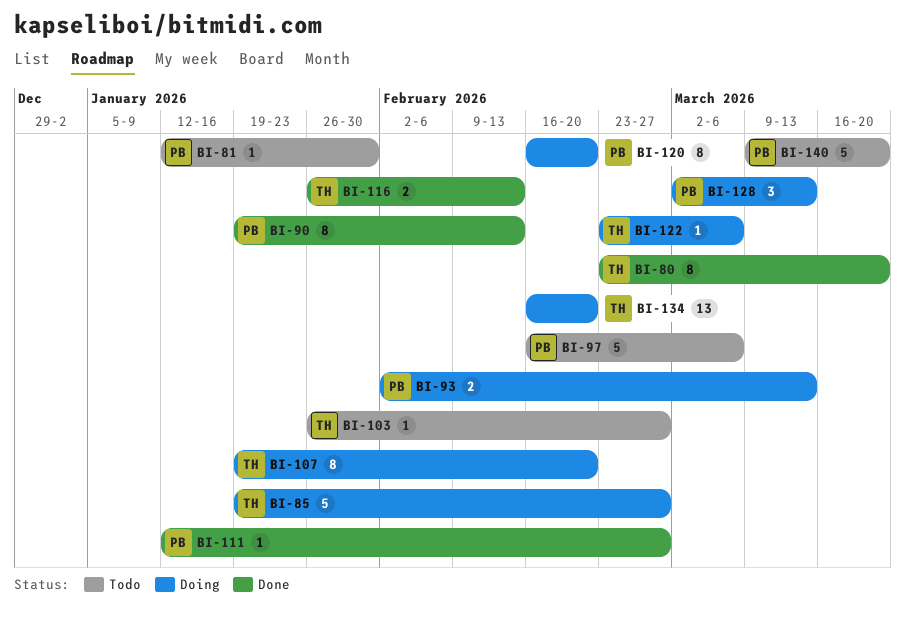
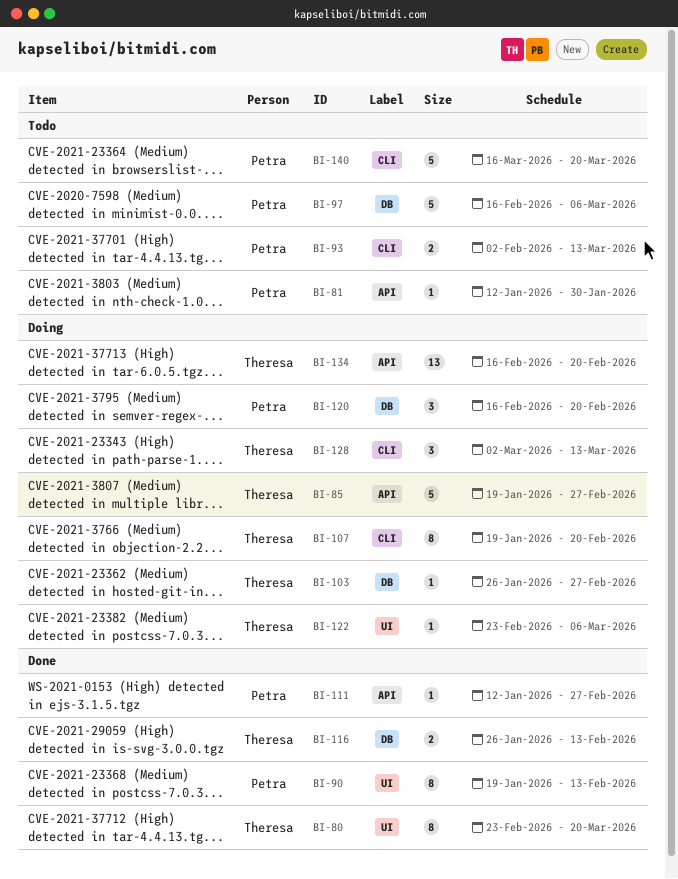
BI-93, status: Doing -> Todo
BI-103, status: Todo -> Doing
BI-120, estimate: 8 -> 3
BI-128, owner: Petra -> Theresa
BI-140, start: Mar 9 -> Mar 16

